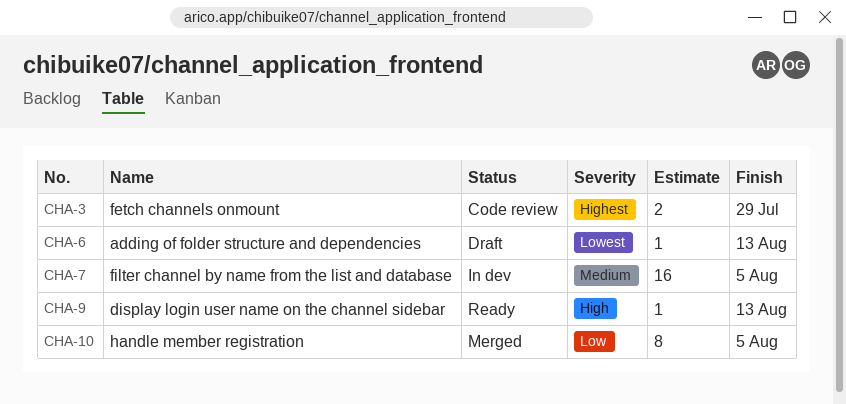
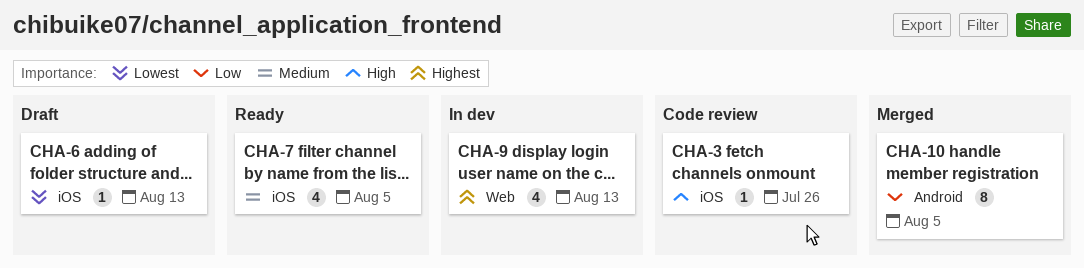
CHA-3, priority: Highest -> High
CHA-3, estimate: 2 -> 1
CHA-3, due: Jul 29 -> Jul 26
CHA-7, status: In dev -> Ready
CHA-7, estimate: 16 -> 4
CHA-9, status: Ready -> In dev
CHA-9, priority: High -> Highest
CHA-9, estimate: 1 -> 4

